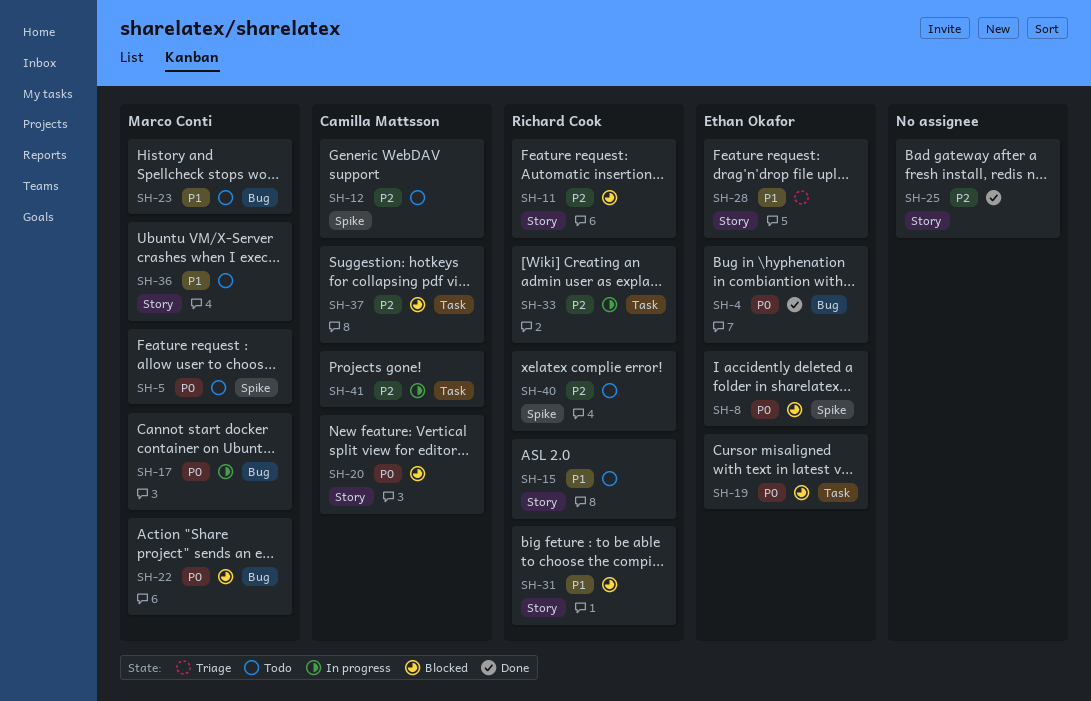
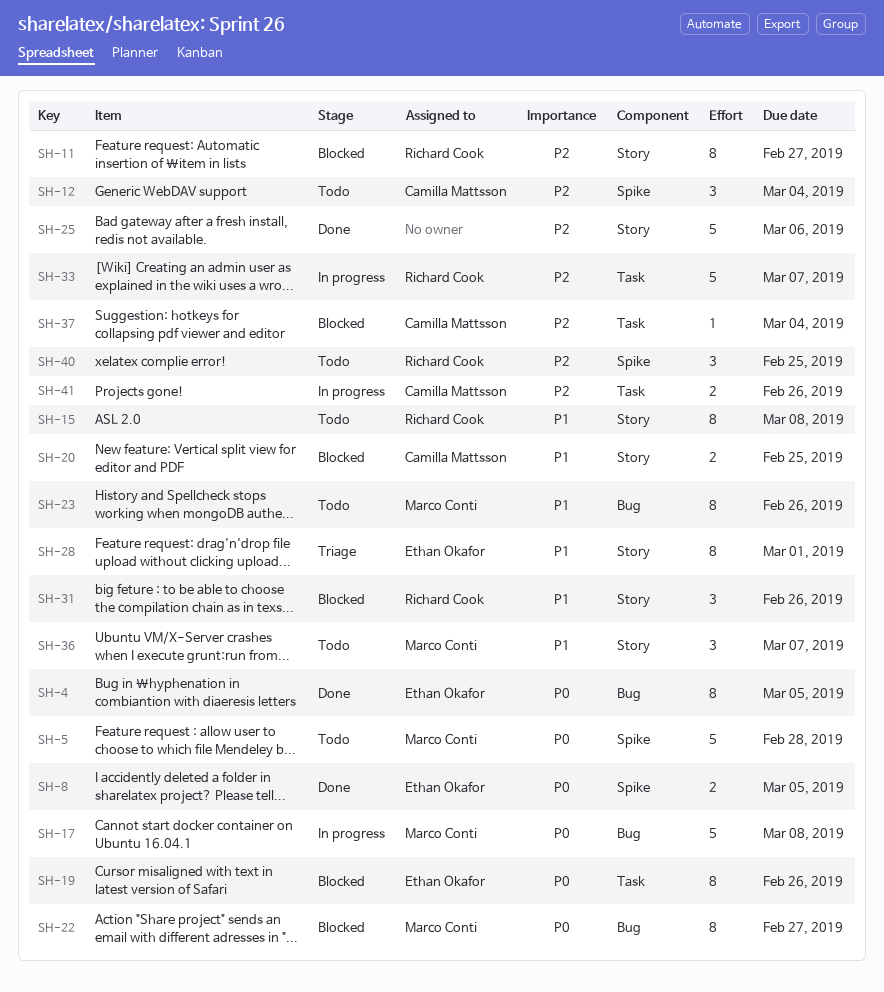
SH-8, status: Blocked -> Done
SH-20, priority: P0 -> P1

